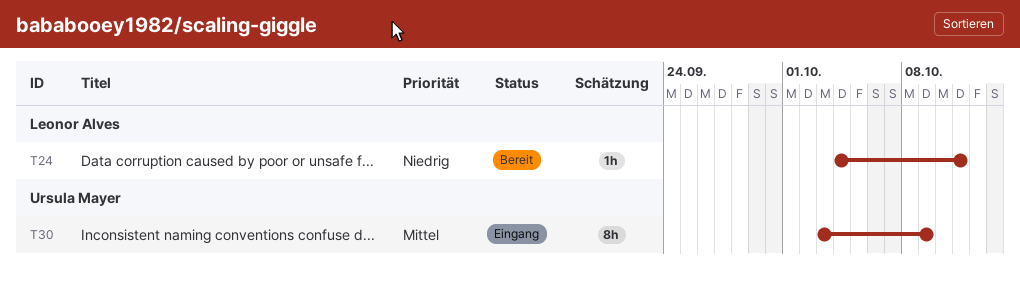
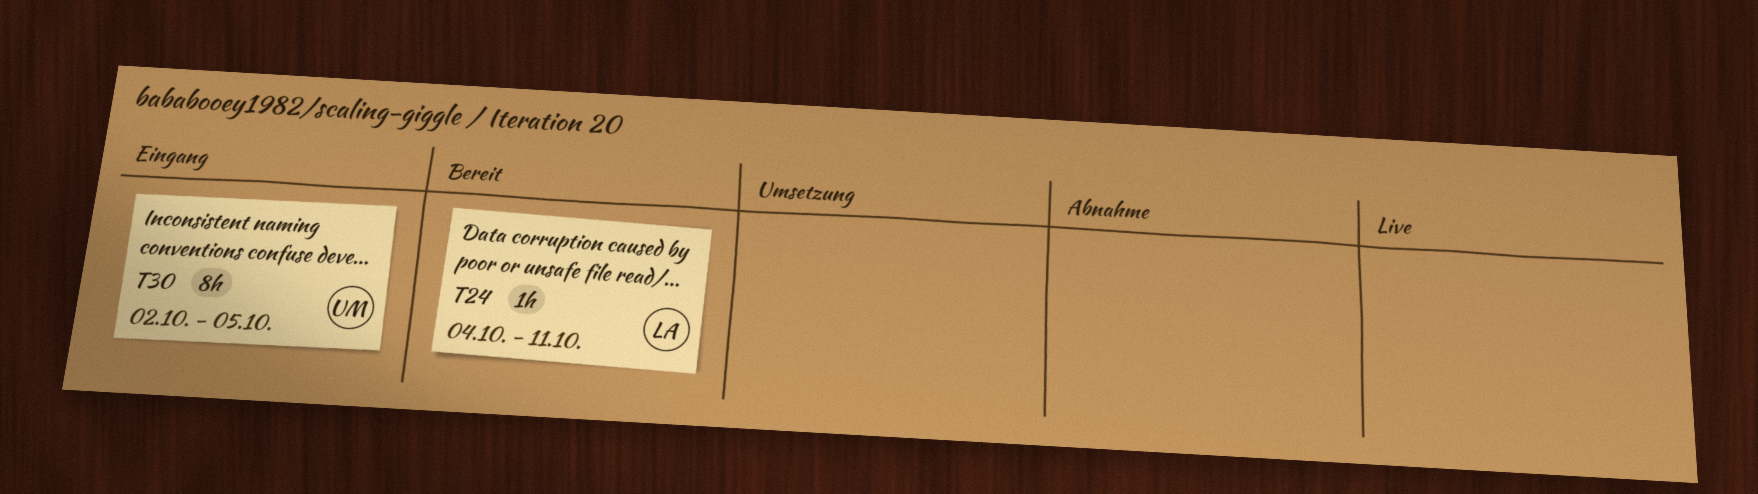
T30, start: Oct 3 -> Oct 2
T30, due: Oct 9 -> Oct 5

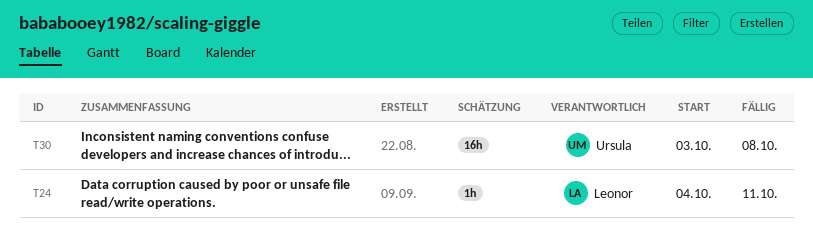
T30, estimate: 8h -> 16h
T30, start: Oct 2 -> Oct 3
T30, due: Oct 5 -> Oct 8

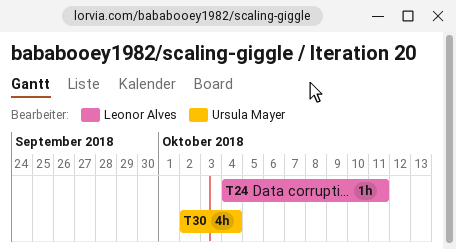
T30, estimate: 16h -> 4h
T30, start: Oct 3 -> Oct 2
T30, due: Oct 8 -> Oct 4

